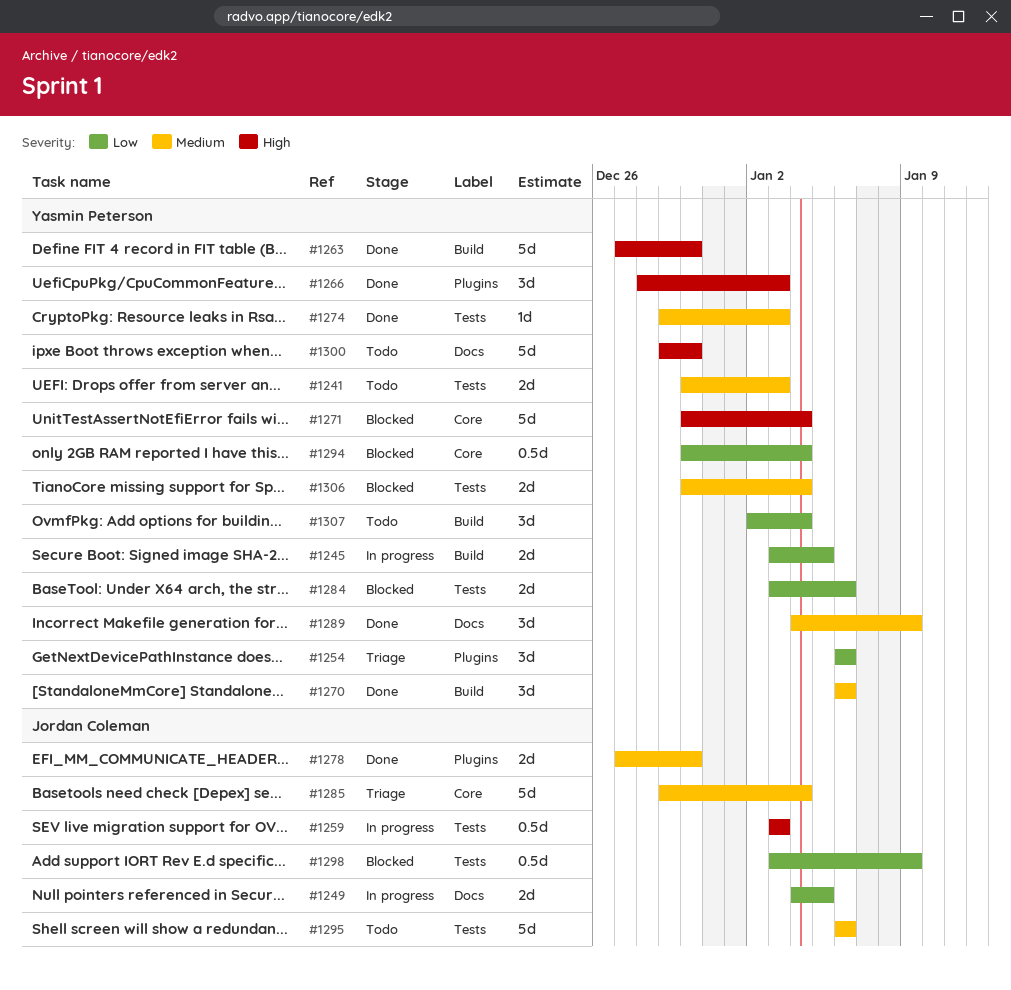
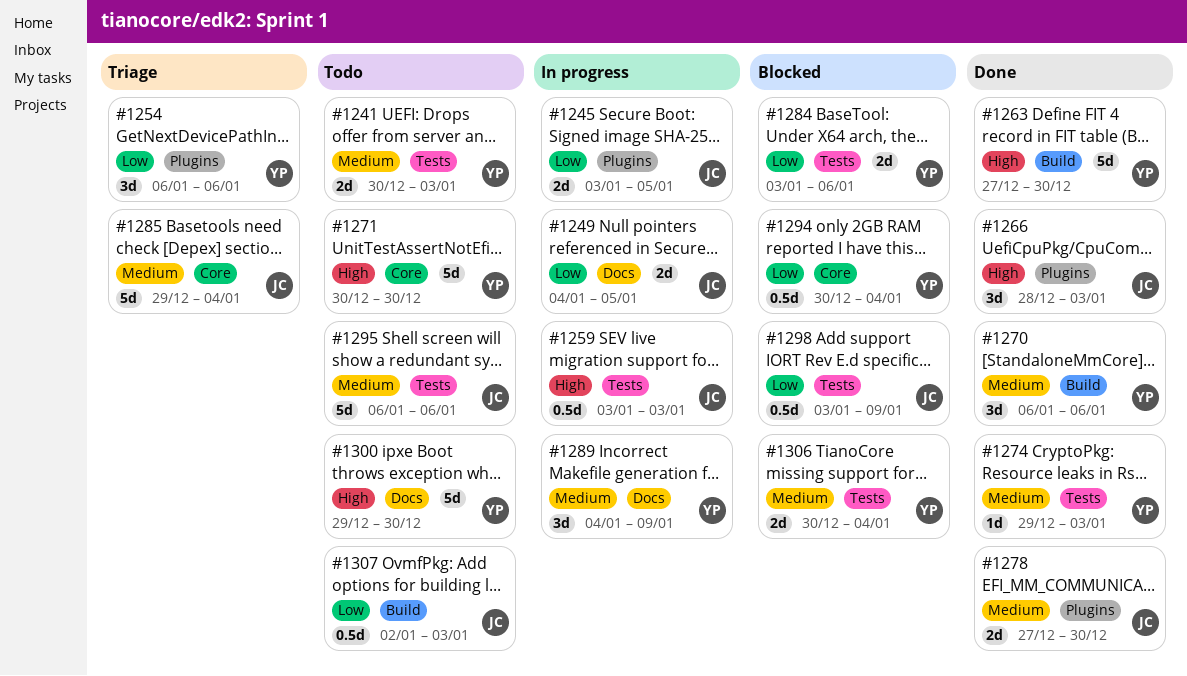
#1245, owner: Yasmin Peterson -> Jordan Coleman
#1245, label: Build -> Plugins
#1266, owner: Yasmin Peterson -> Jordan Coleman
#1271, status: Blocked -> Todo
#1271, due: Jan 4 -> Dec 30
#1289, status: Done -> In progress
#1307, owner: Yasmin Peterson -> Jordan Coleman
#1307, estimate: 3d -> 0.5d
#1307, due: Jan 4 -> Jan 3

